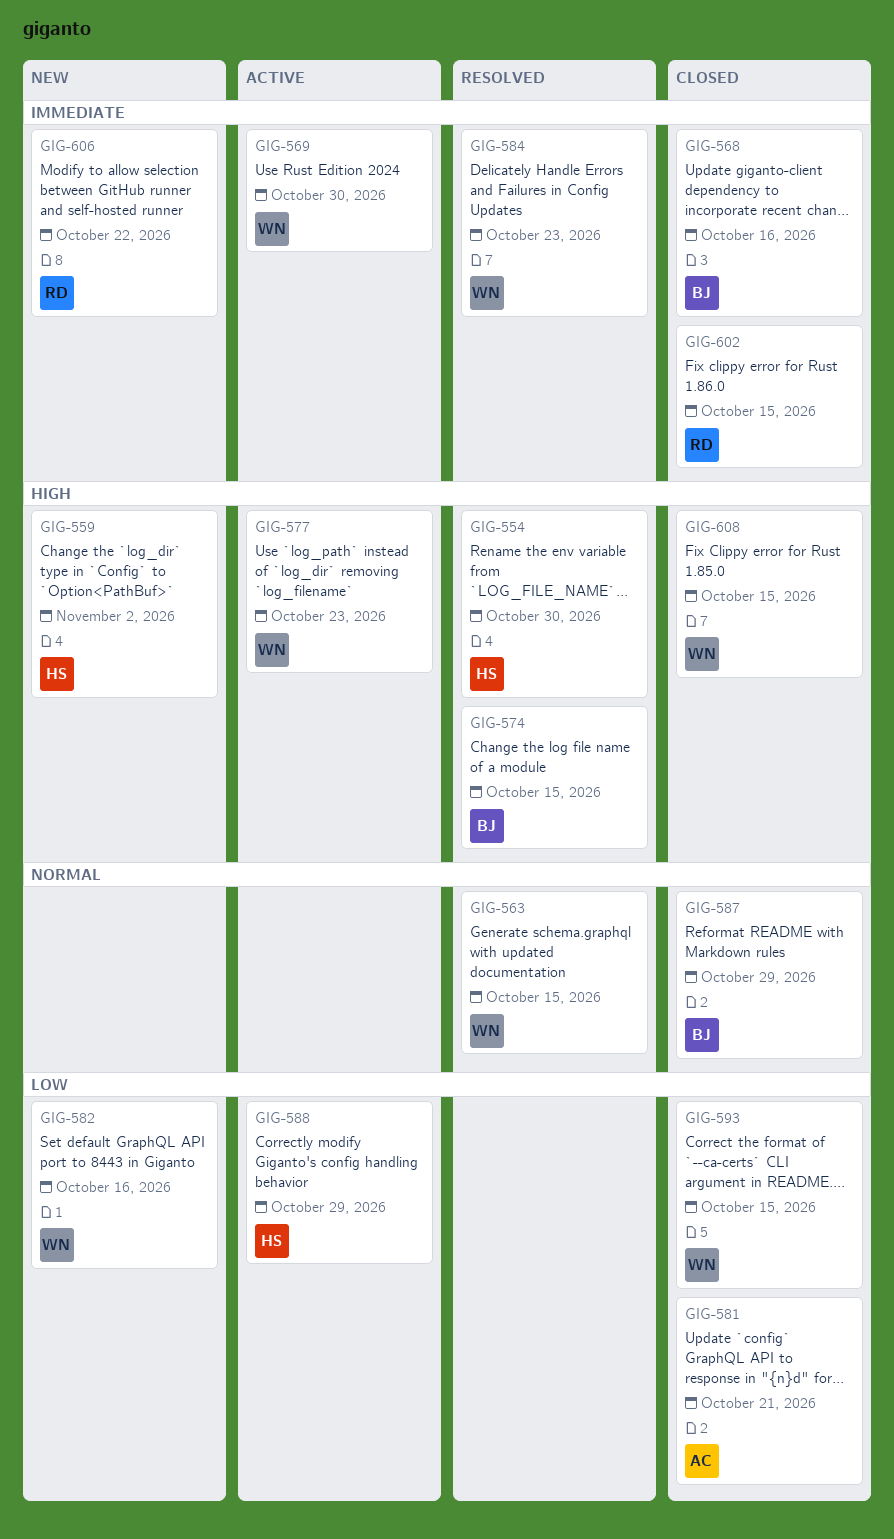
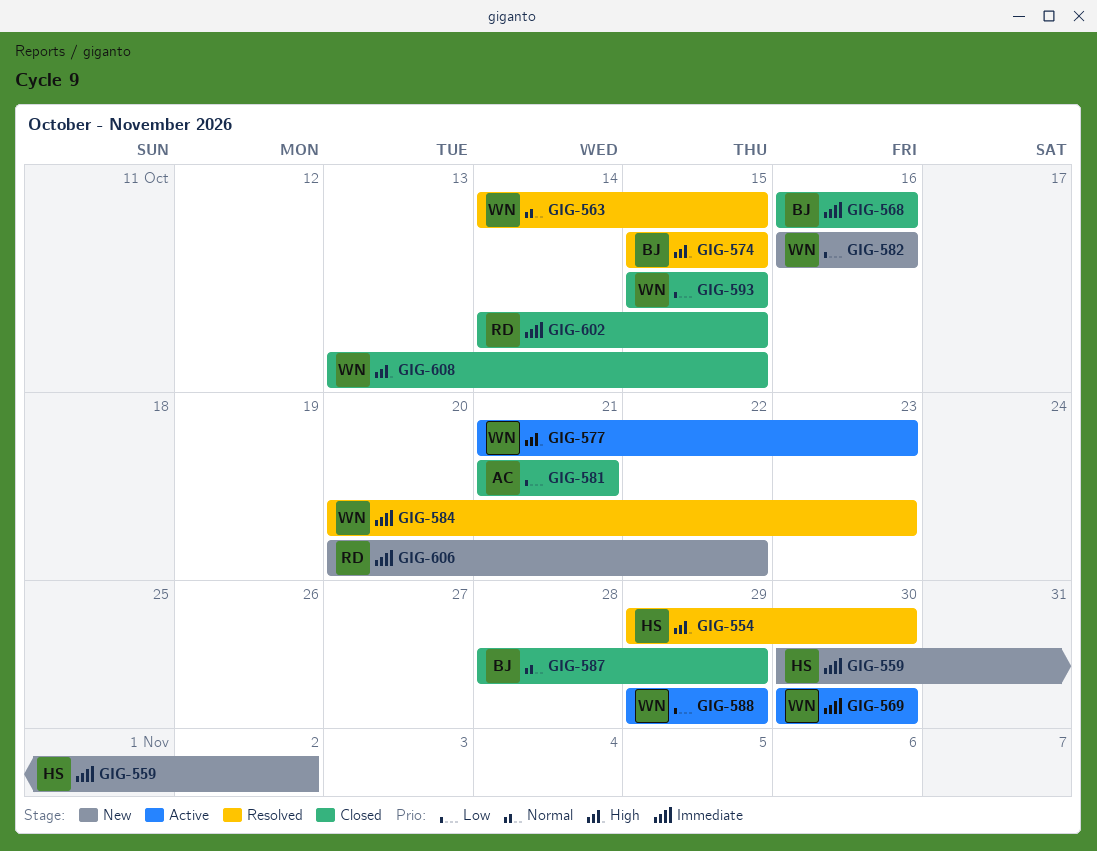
GIG-559, priority: High -> Immediate
GIG-588, owner: HS -> WN

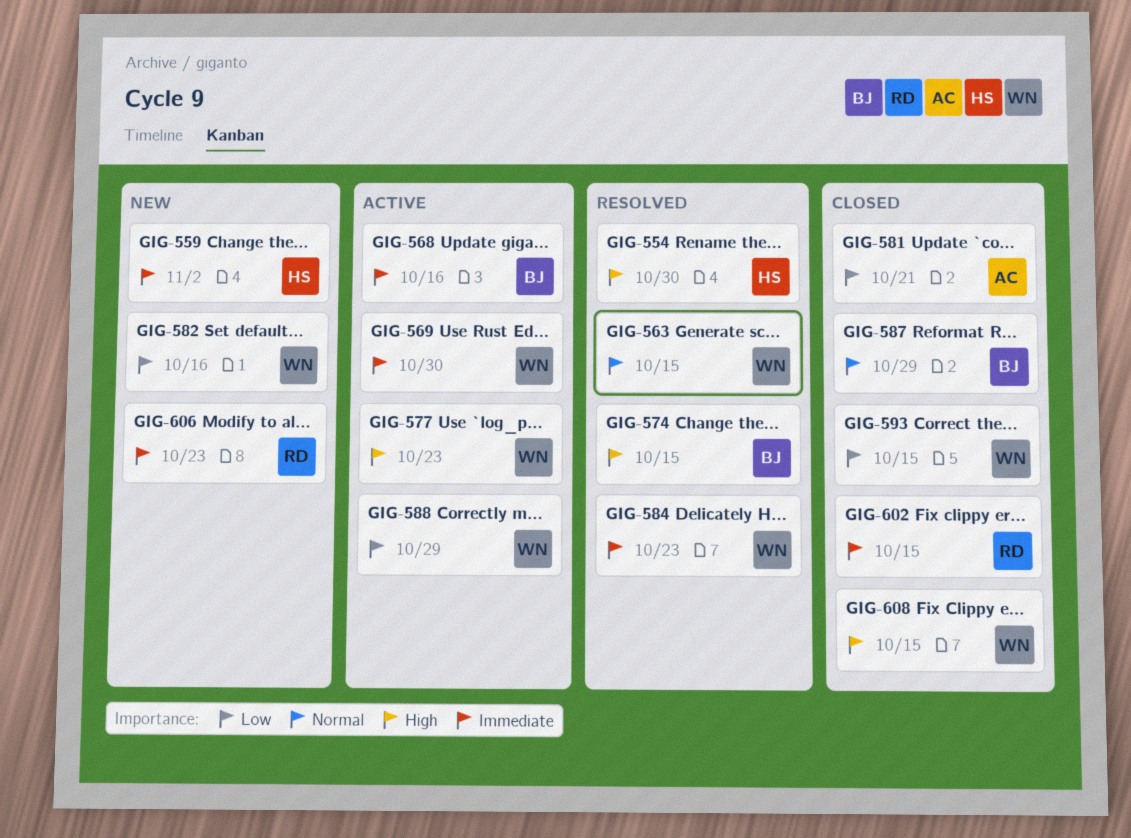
GIG-568, status: Closed -> Active
GIG-606, due: Oct 22 -> Oct 23

